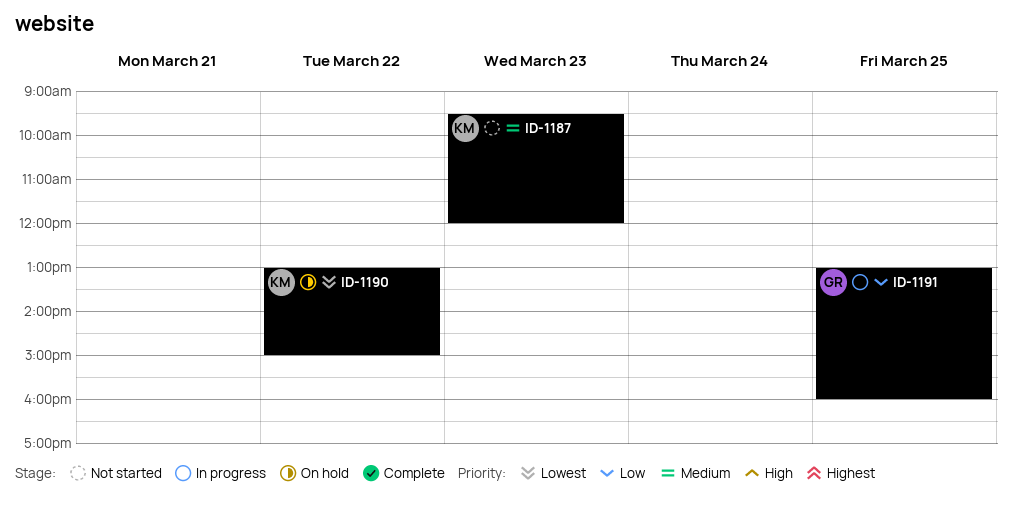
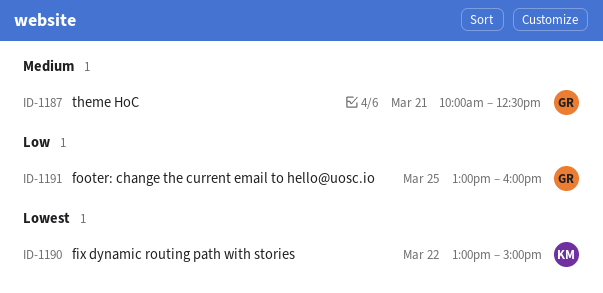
ID-1187, owner: KM -> GR
ID-1187, day: Mar 23 -> Mar 21
ID-1187, begins: 09:30 -> 10:00
ID-1187, ends: 12:00 -> 12:30

